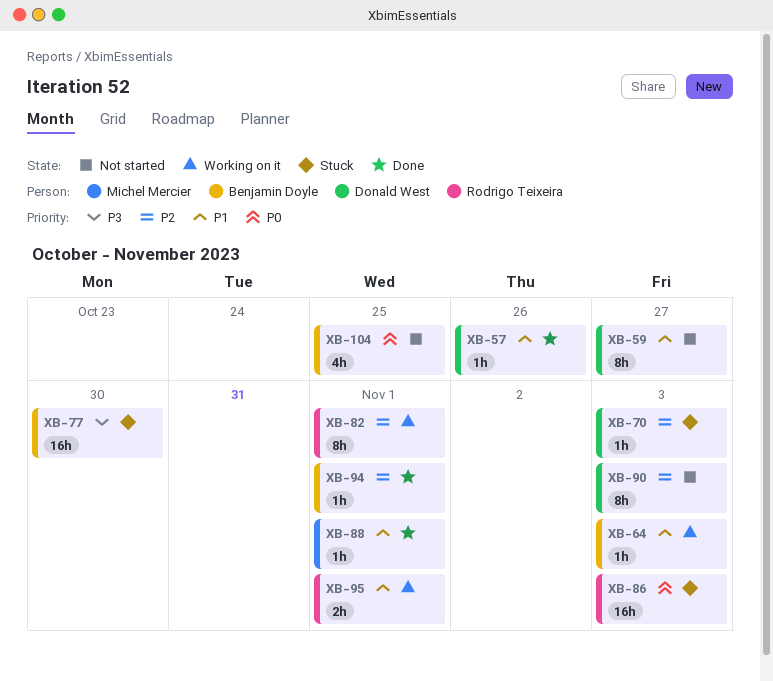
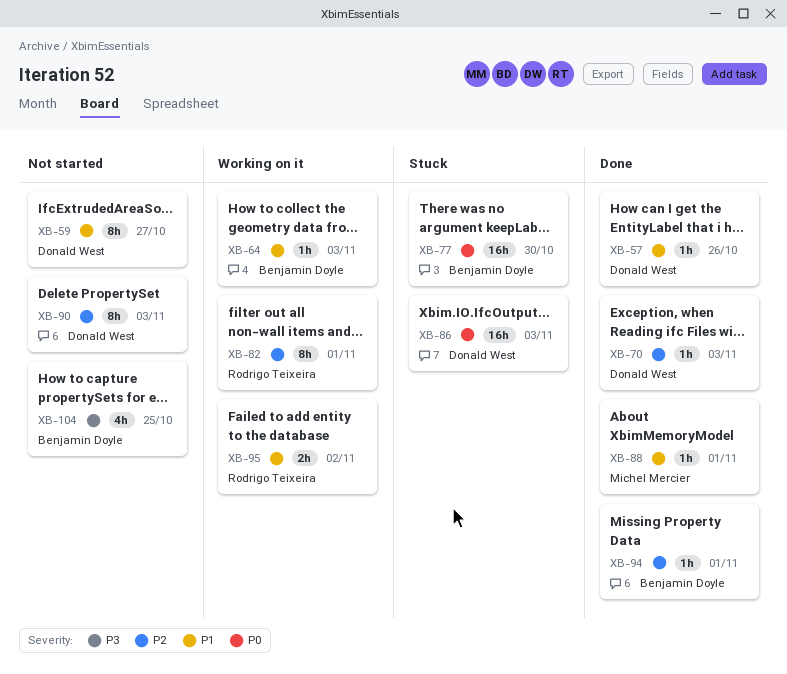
XB-70, status: Stuck -> Done
XB-77, priority: P3 -> P0
XB-86, owner: Rodrigo Teixeira -> Donald West
XB-95, due: Nov 1 -> Nov 2
XB-104, priority: P0 -> P3

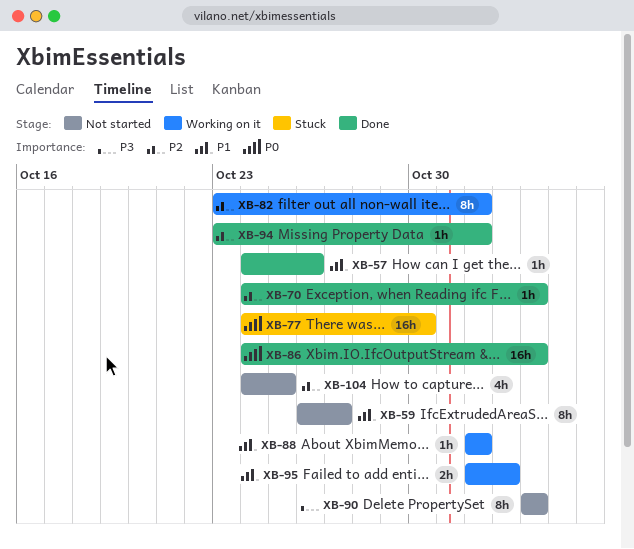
XB-64: present -> none
XB-86, status: Stuck -> Done
XB-88, status: Done -> Working on it
XB-90, priority: P2 -> P3
XB-104, priority: P3 -> P2

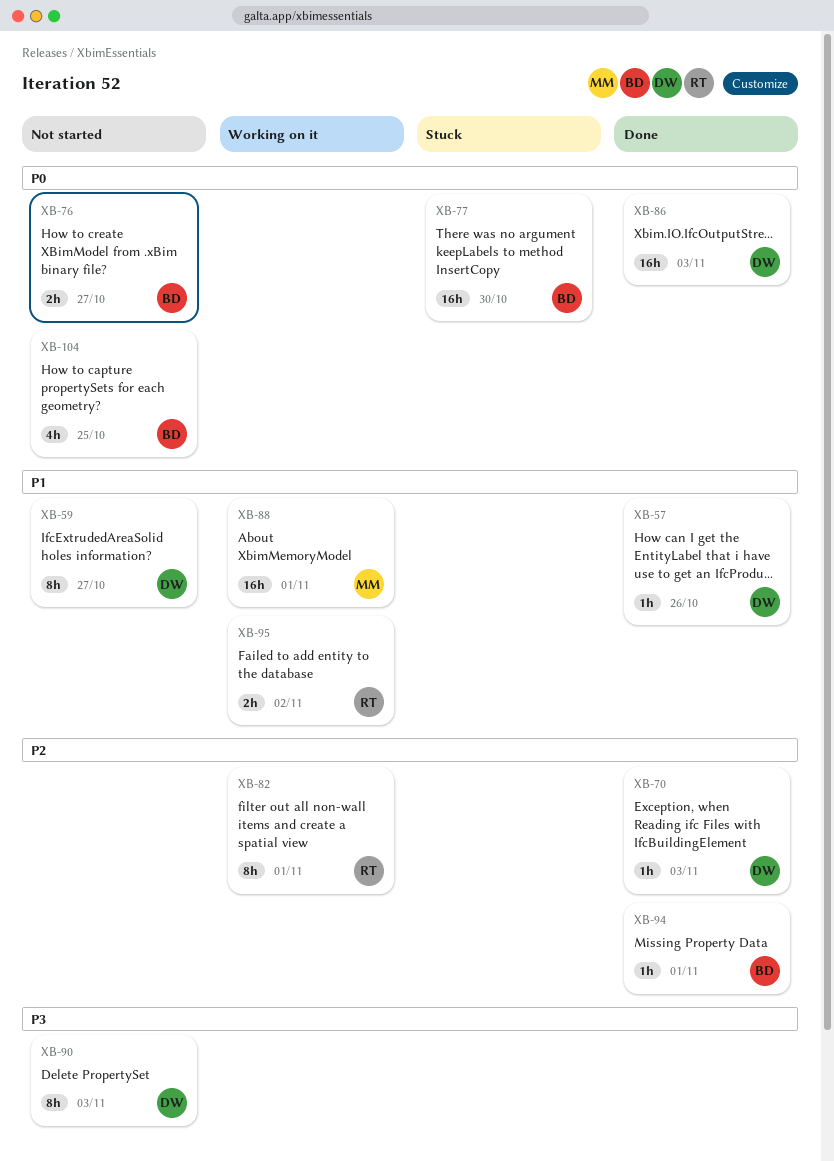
XB-76: none -> present
XB-88, estimate: 1h -> 16h
XB-104, priority: P2 -> P0

